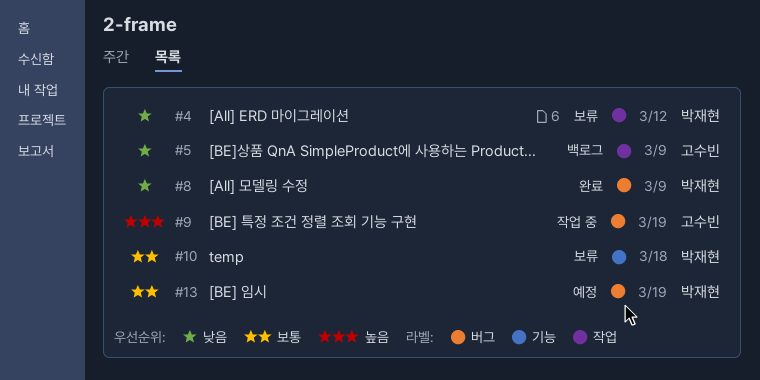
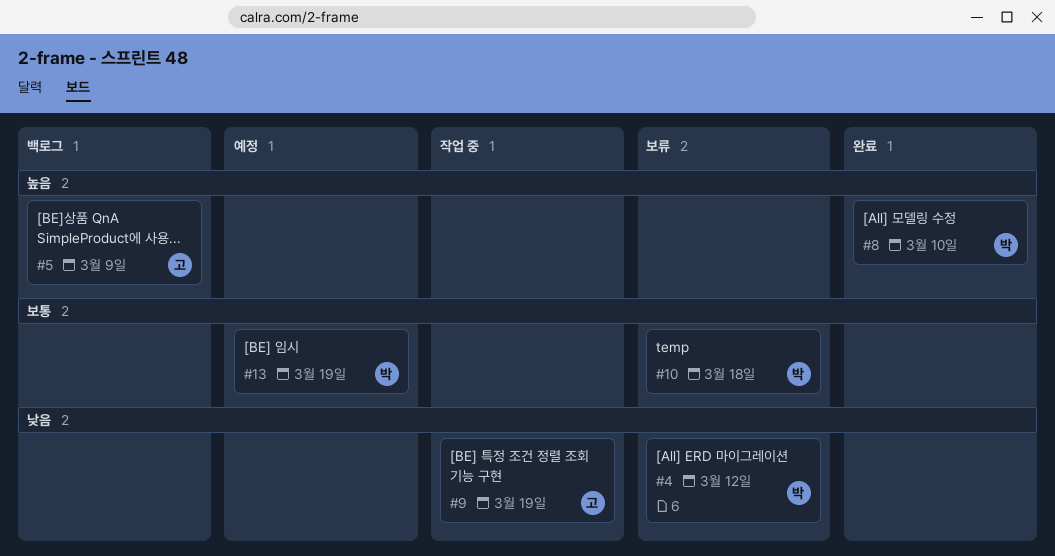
#5, priority: 낮음 -> 높음
#8, priority: 낮음 -> 높음
#8, due: Mar 9 -> Mar 10
#9, priority: 높음 -> 낮음

